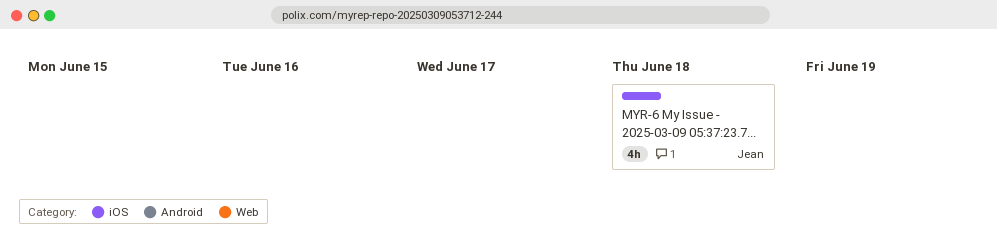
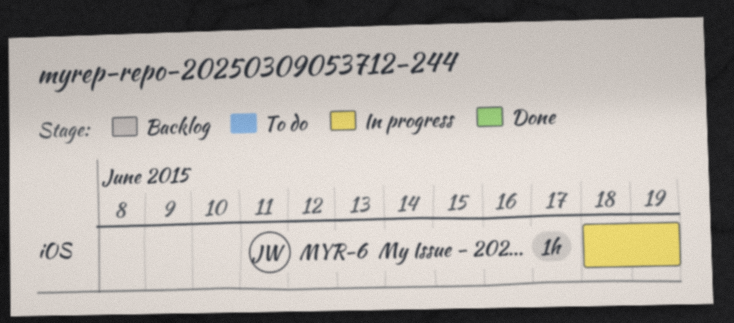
MYR-6, estimate: 4h -> 1h
MYR-6, due: Jun 18 -> Jun 19

